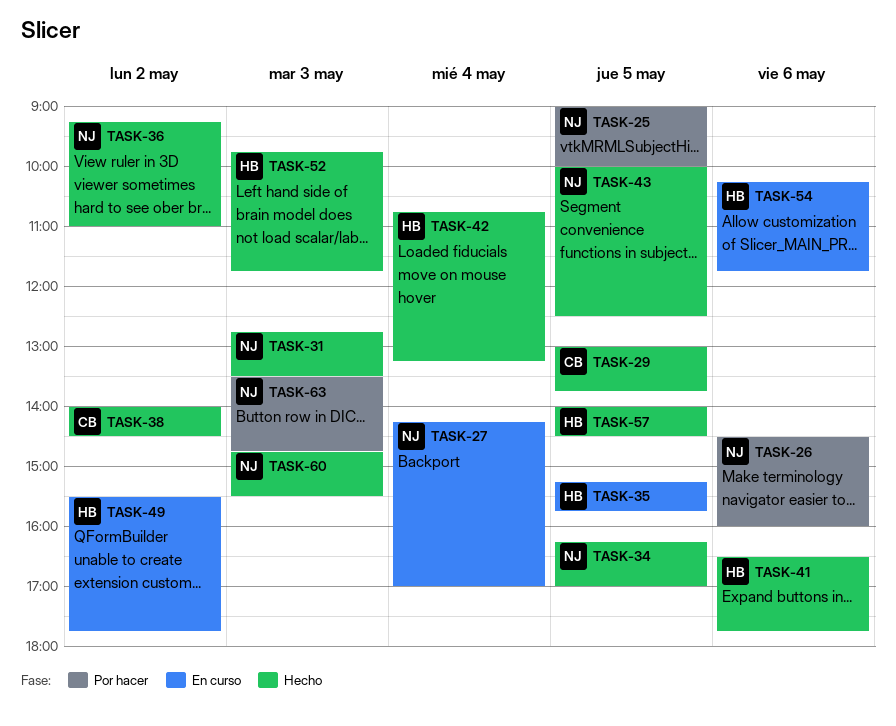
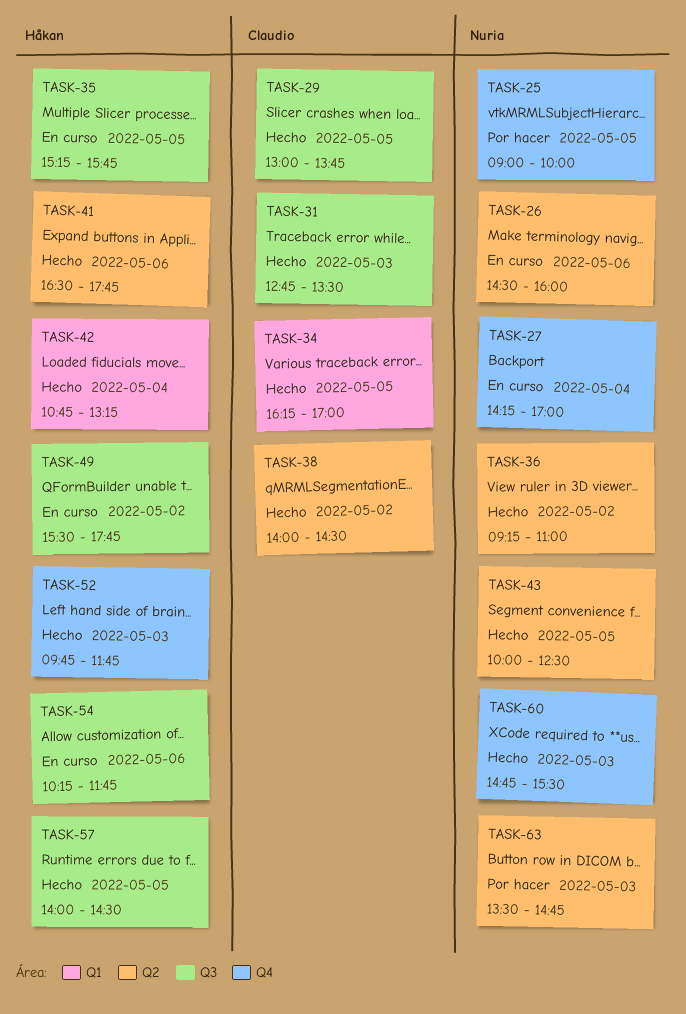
TASK-26, status: Por hacer -> En curso
TASK-31, owner: Nuria -> Claudio
TASK-34, owner: Nuria -> Claudio

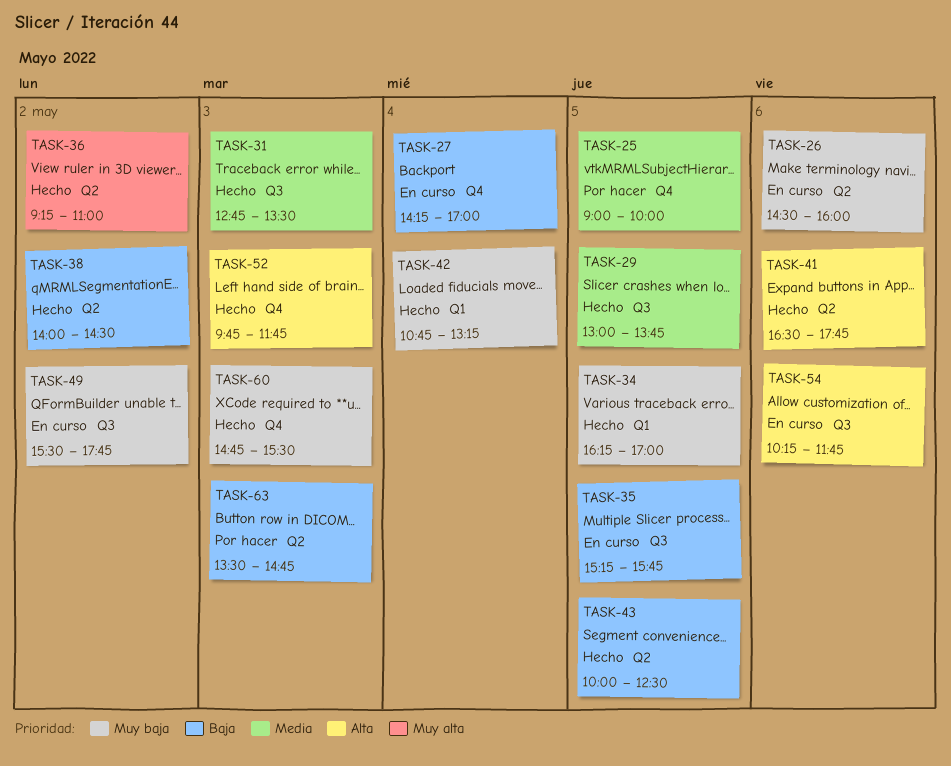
TASK-57: present -> none

